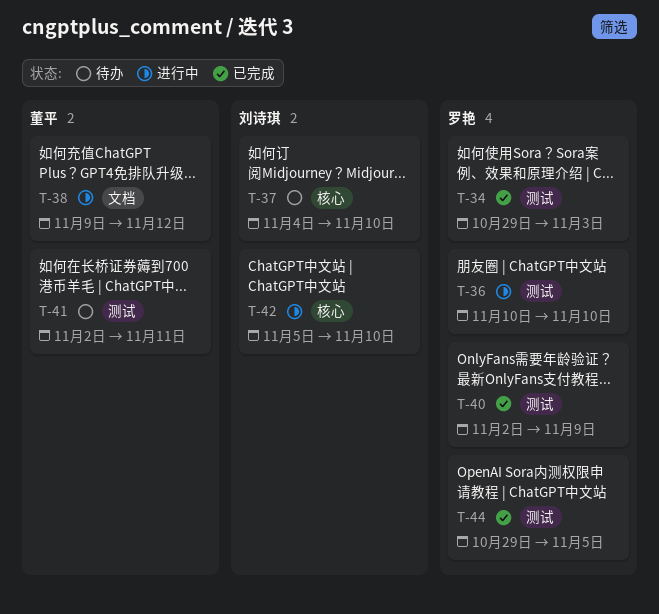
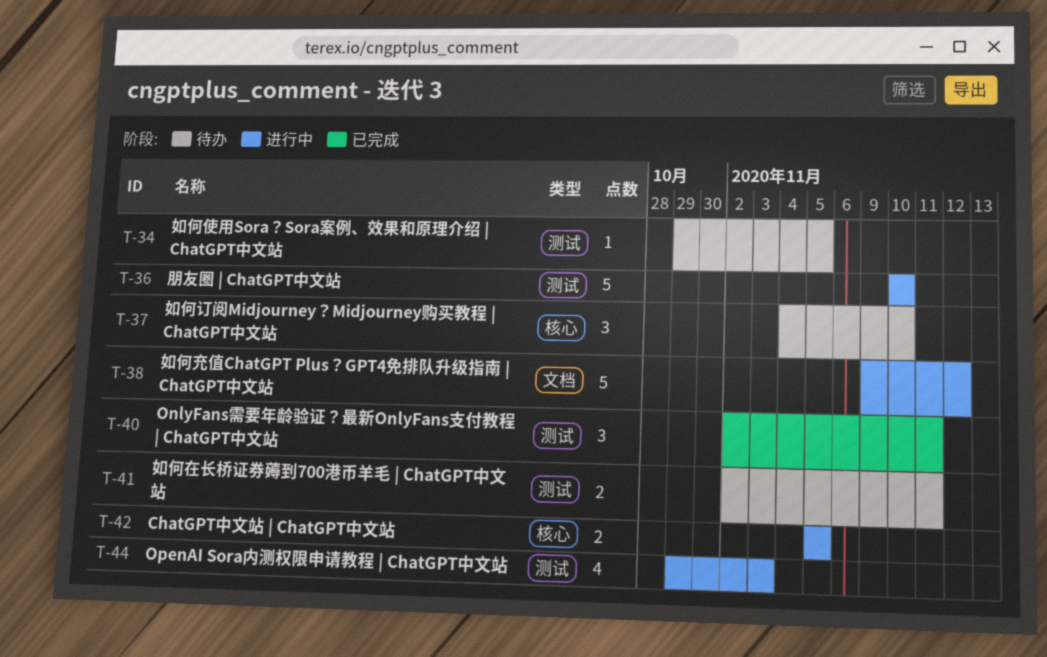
T-34, status: 已完成 -> 待办
T-34, due: Nov 3 -> Nov 5
T-40, due: Nov 9 -> Nov 11
T-42, due: Nov 10 -> Nov 5
T-44, status: 已完成 -> 进行中
T-44, due: Nov 5 -> Nov 3

